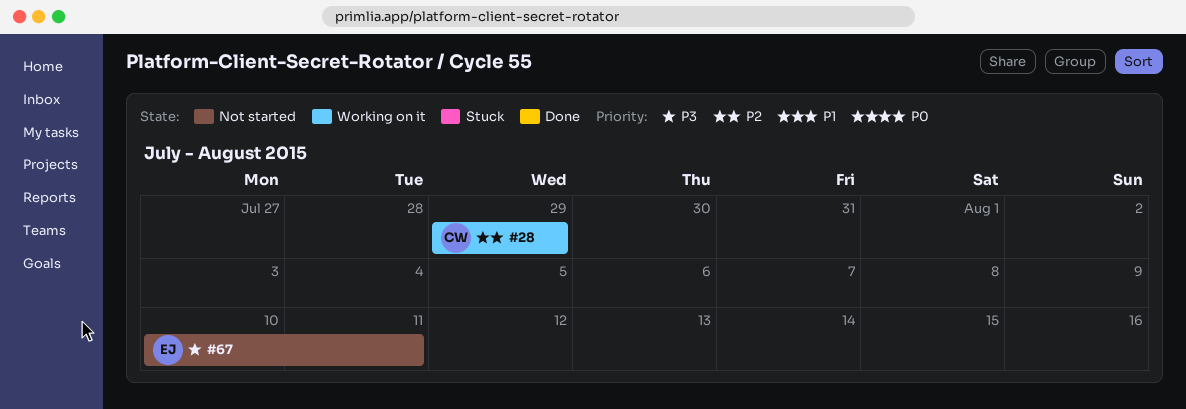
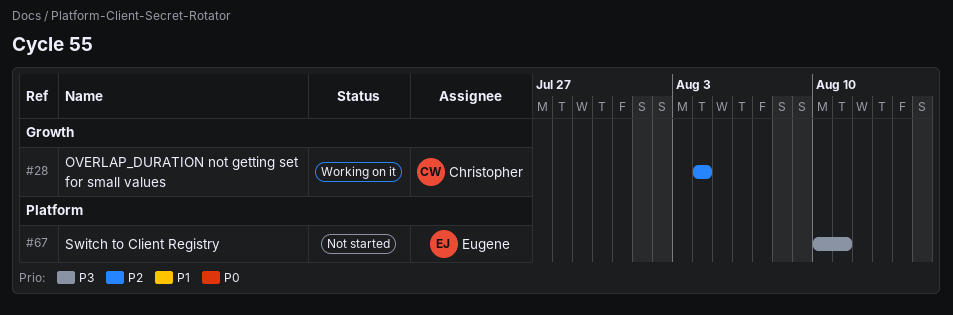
#28, start: Jul 29 -> Aug 4
#28, due: Jul 29 -> Aug 4

